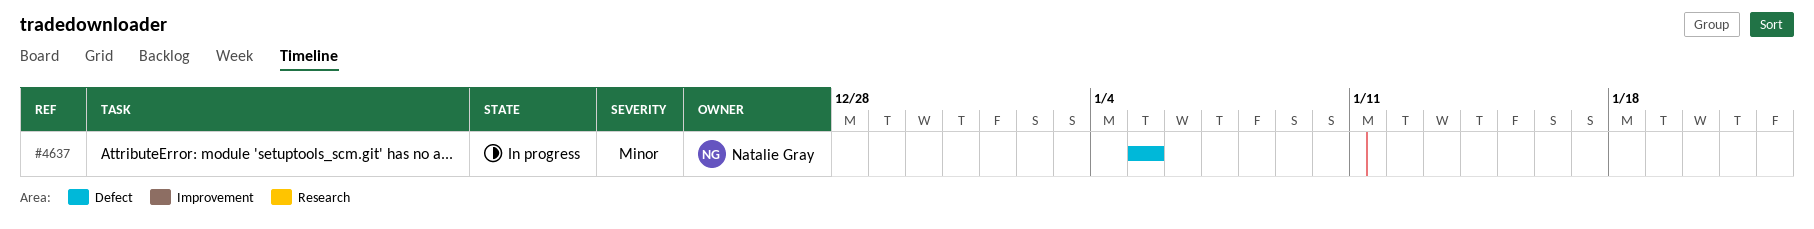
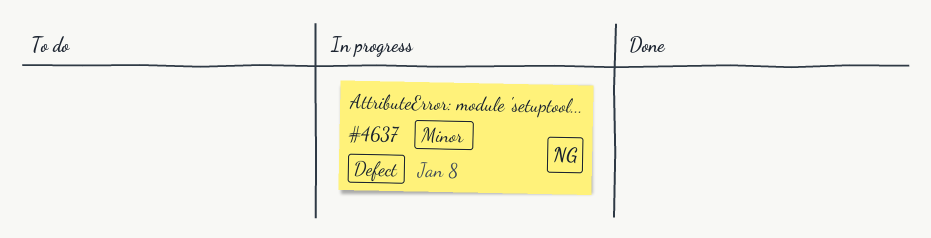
#4637, due: Jan 5 -> Jan 8

